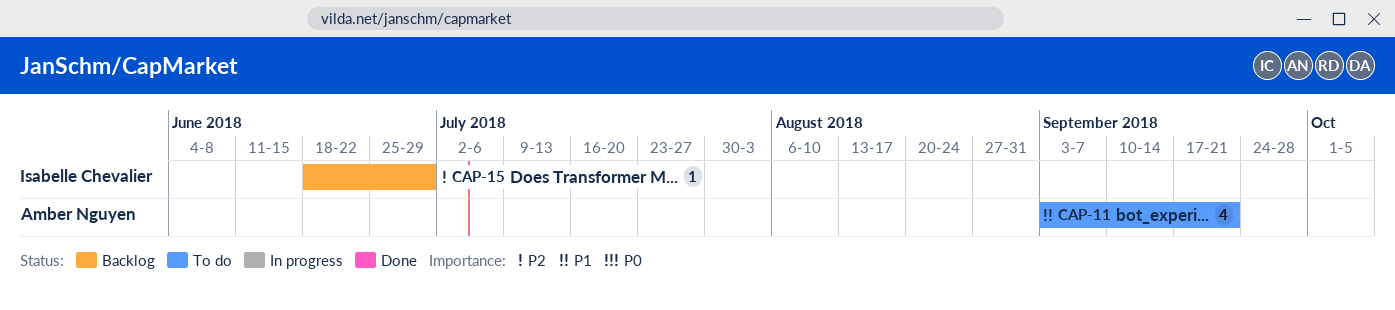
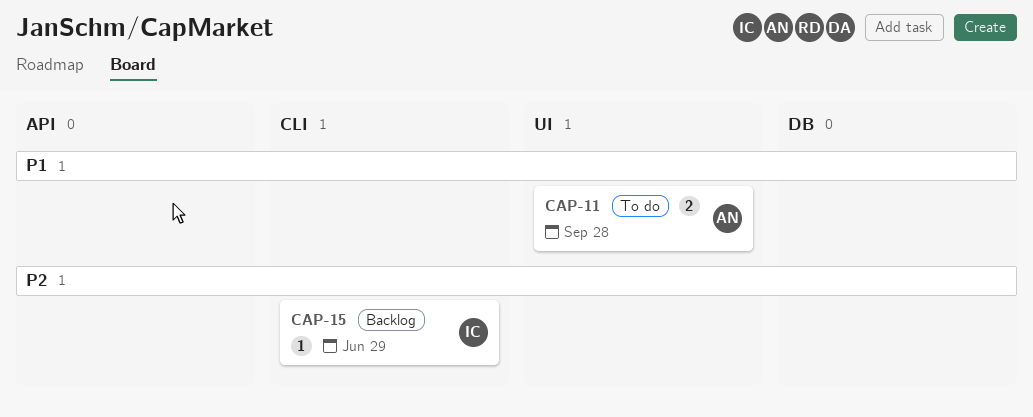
CAP-11, estimate: 4 -> 2
CAP-11, due: Sep 21 -> Sep 28

